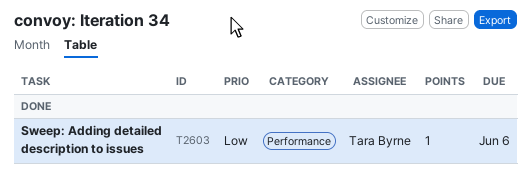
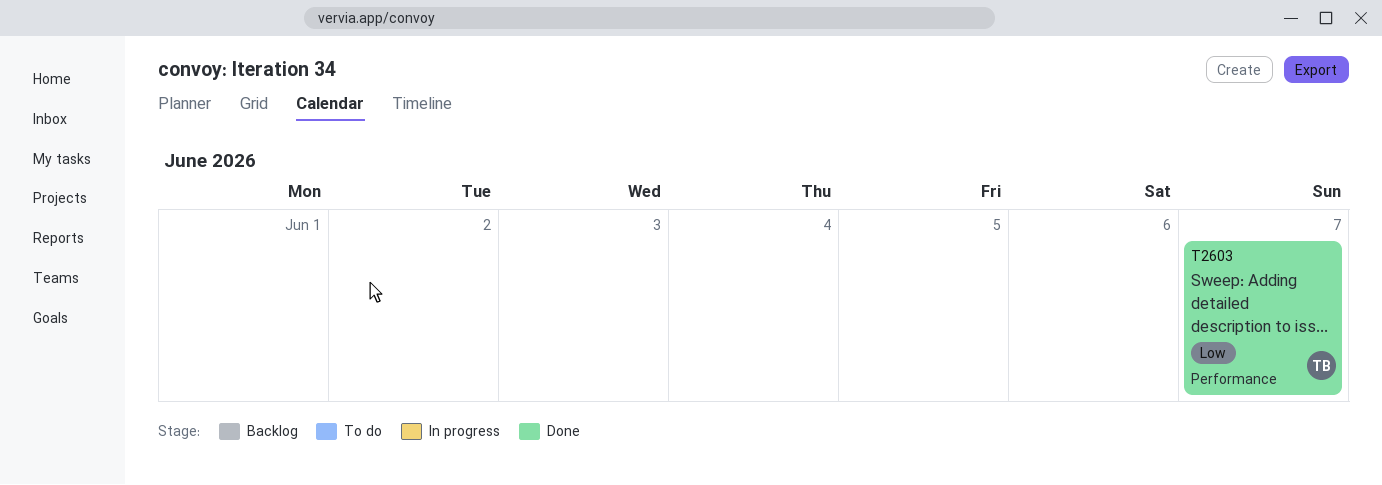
T2603, due: Jun 6 -> Jun 7

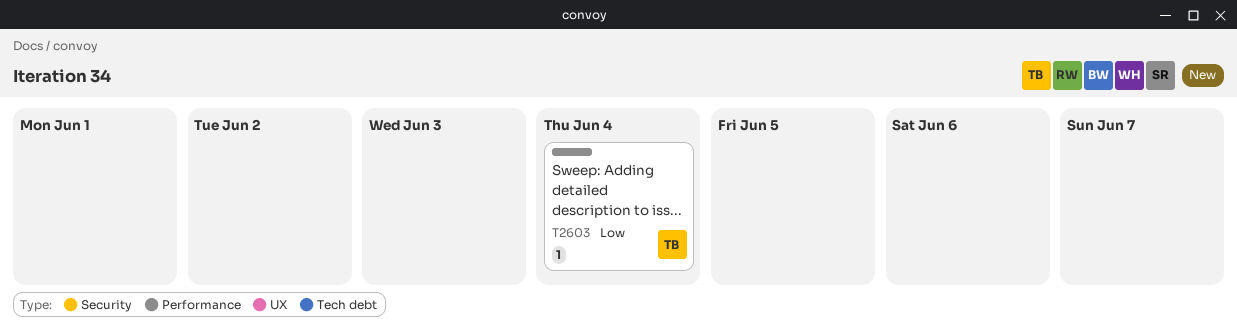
T2603, due: Jun 7 -> Jun 4

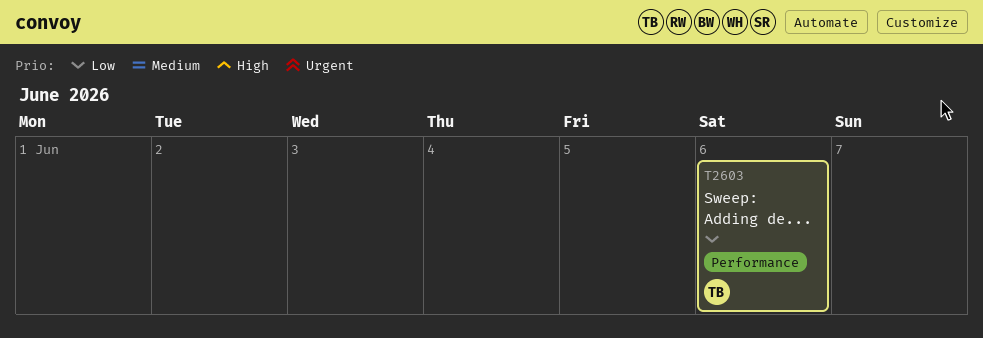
T2603, due: Jun 4 -> Jun 6

